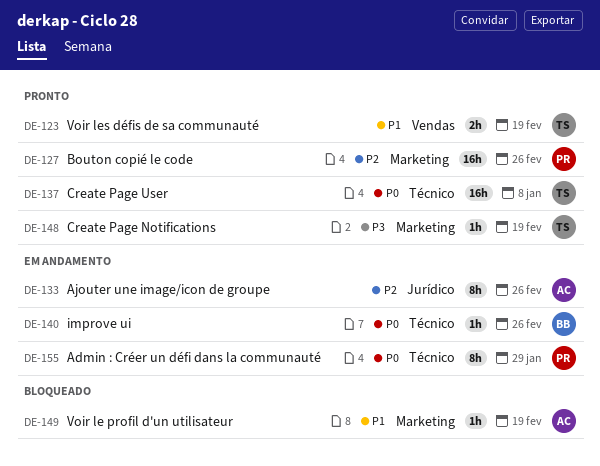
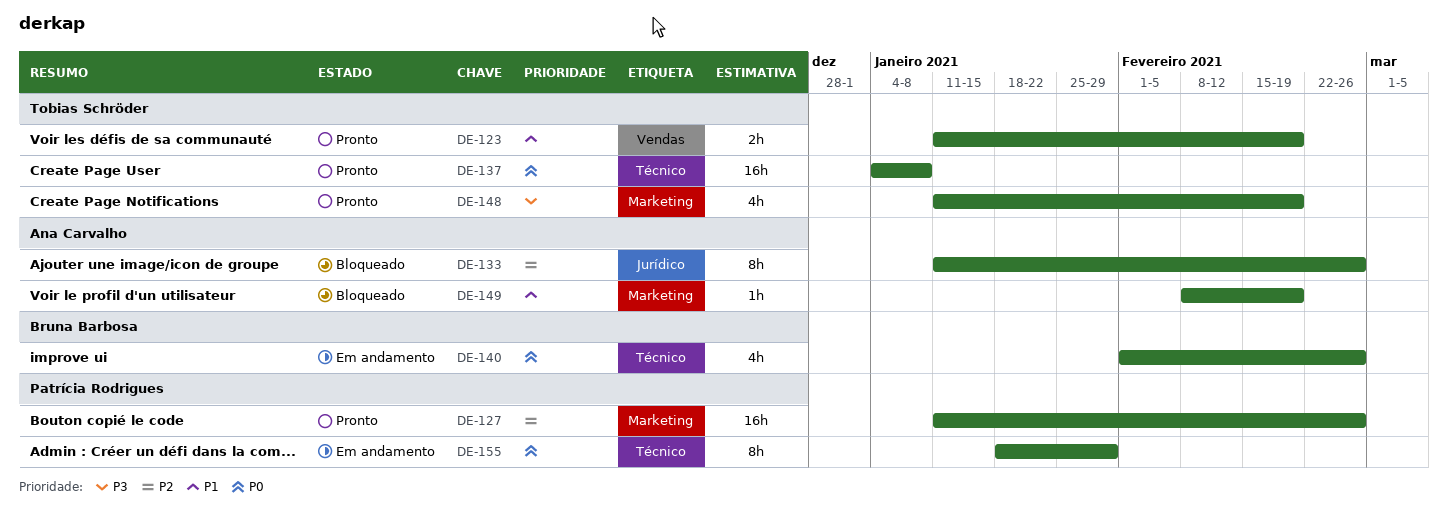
DE-133, status: Em andamento -> Bloqueado
DE-140, estimate: 1h -> 4h
DE-148, estimate: 1h -> 4h

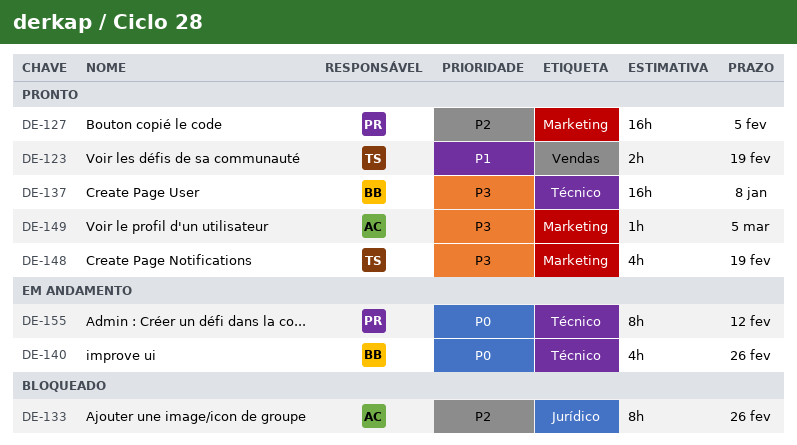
DE-127, due: Feb 26 -> Feb 5
DE-137, owner: Tobias Schröder -> Bruna Barbosa
DE-137, priority: P0 -> P3
DE-149, status: Bloqueado -> Pronto
DE-149, priority: P1 -> P3
DE-149, due: Feb 19 -> Mar 5
DE-155, due: Jan 29 -> Feb 12

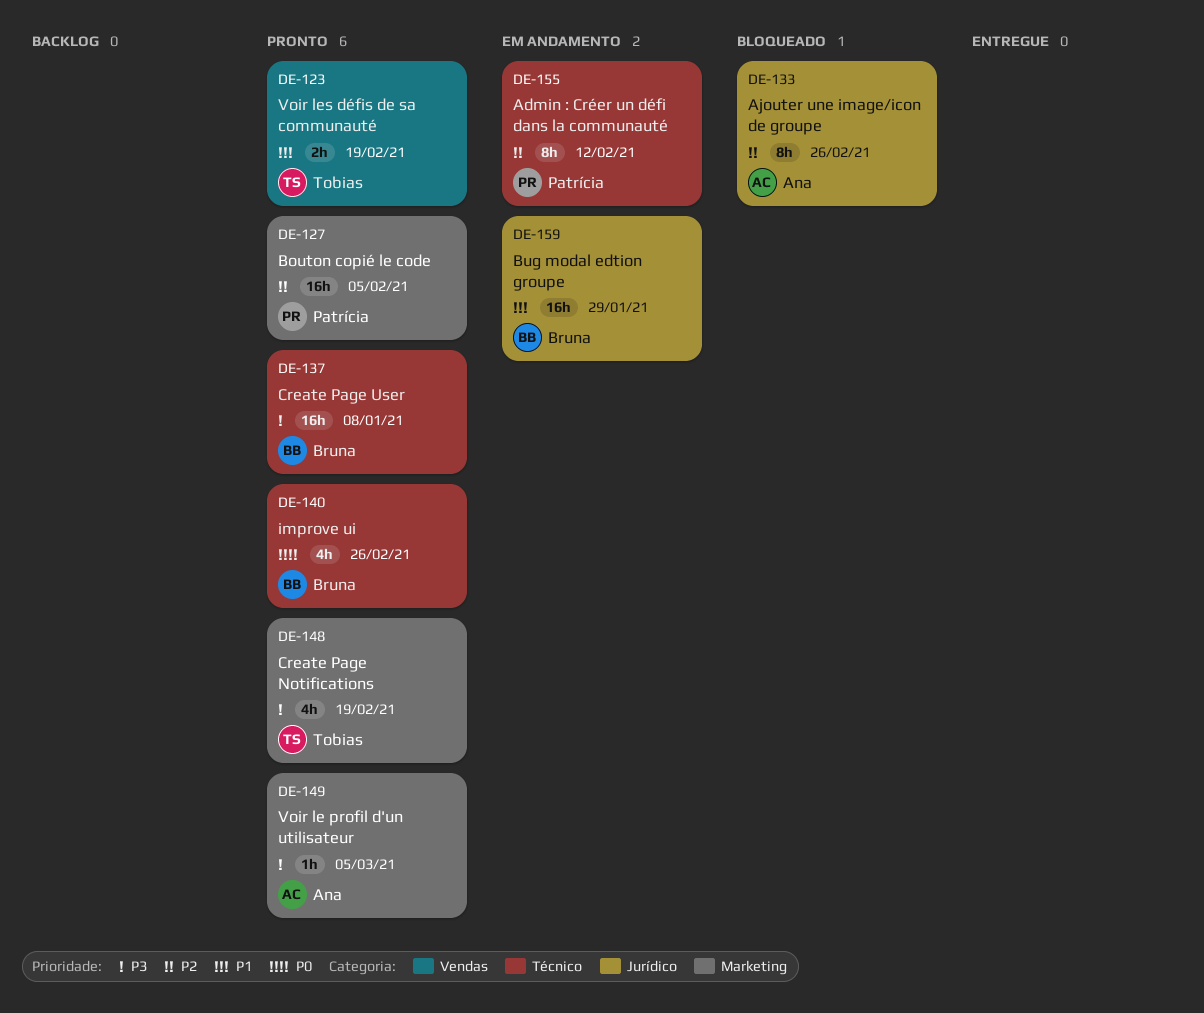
DE-140, status: Em andamento -> Pronto
DE-155, priority: P0 -> P2
DE-159: none -> present

